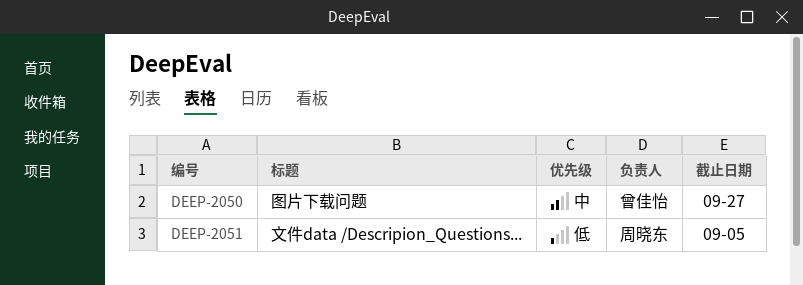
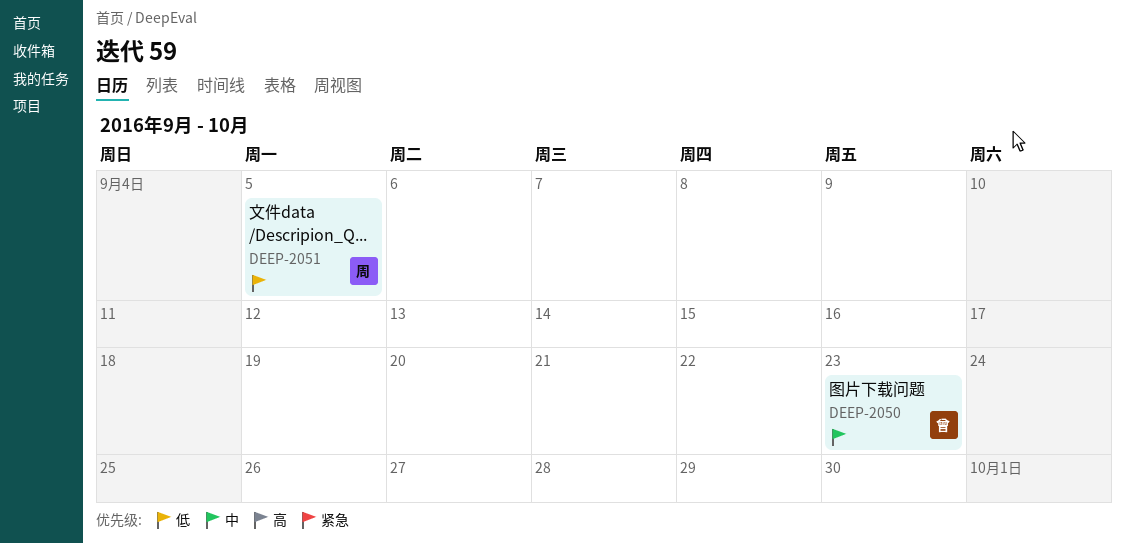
DEEP-2050, due: Sep 27 -> Sep 23

